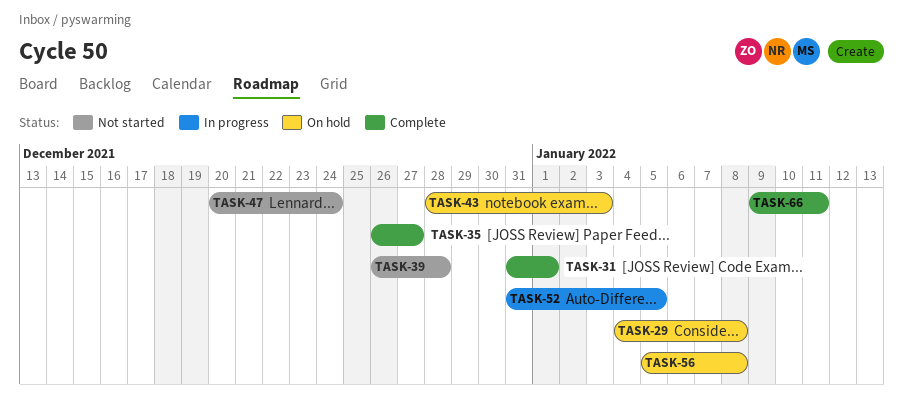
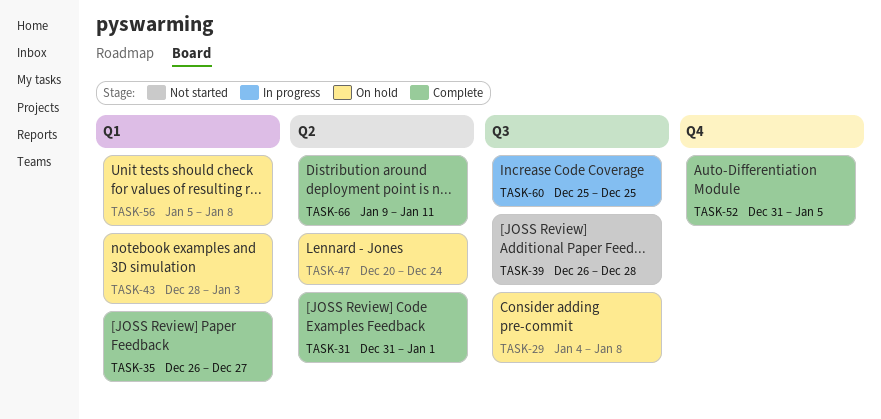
TASK-47, status: Not started -> On hold
TASK-52, status: In progress -> Complete
TASK-60: none -> present

